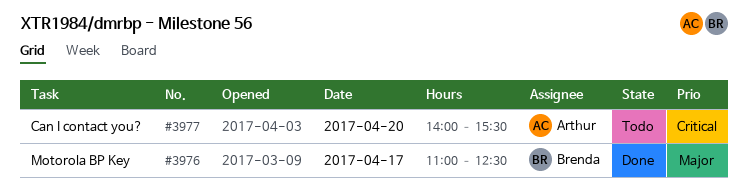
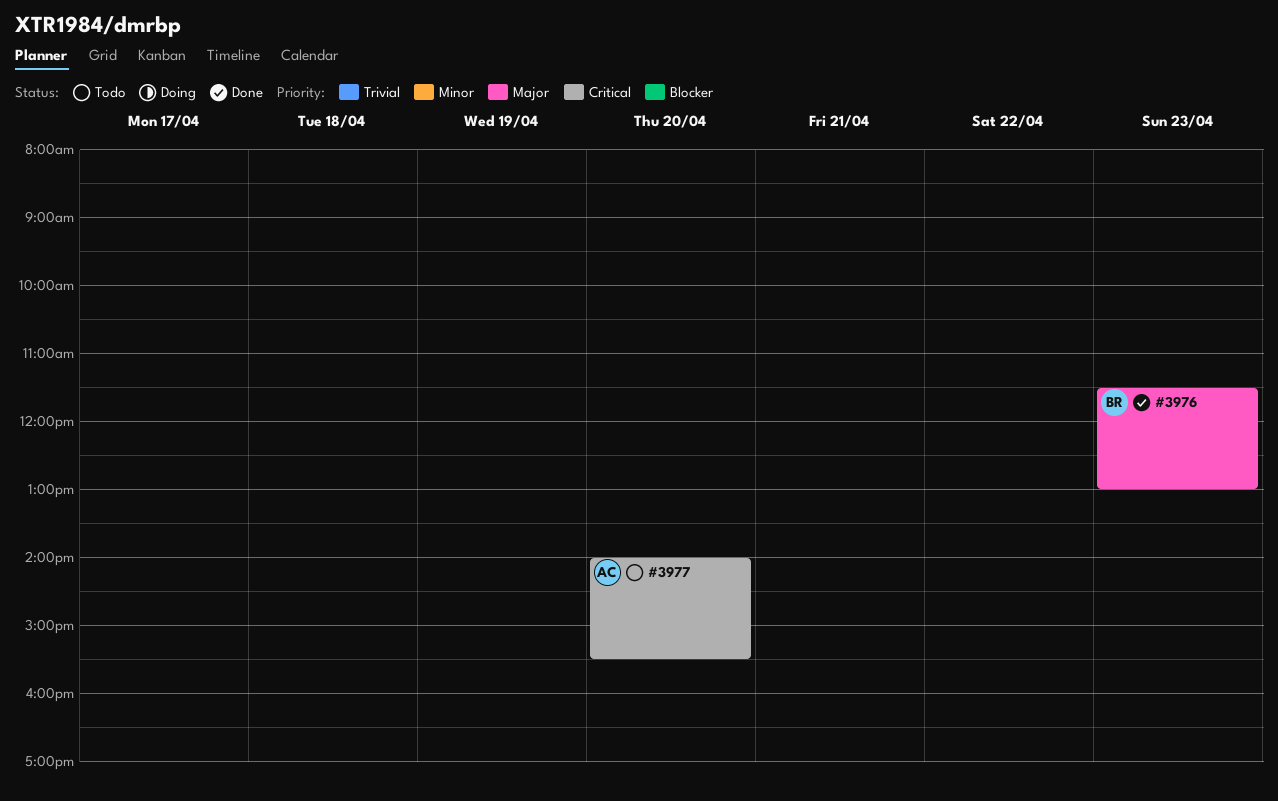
#3976, day: Apr 17 -> Apr 23
#3976, begins: 11:00 -> 11:30
#3976, ends: 12:30 -> 13:00

